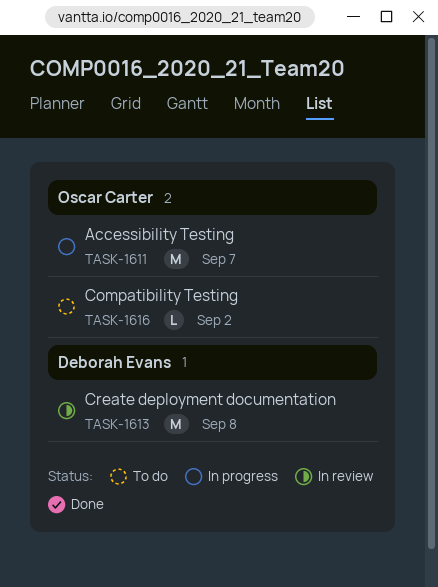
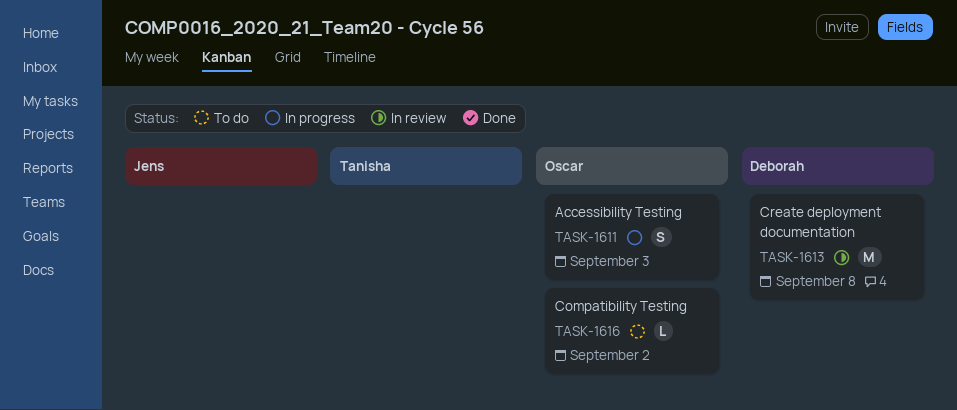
TASK-1611, estimate: M -> S
TASK-1611, due: Sep 7 -> Sep 3

